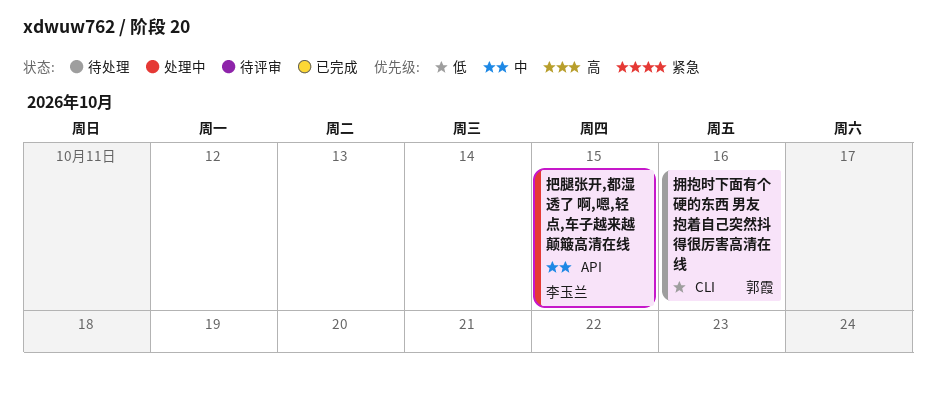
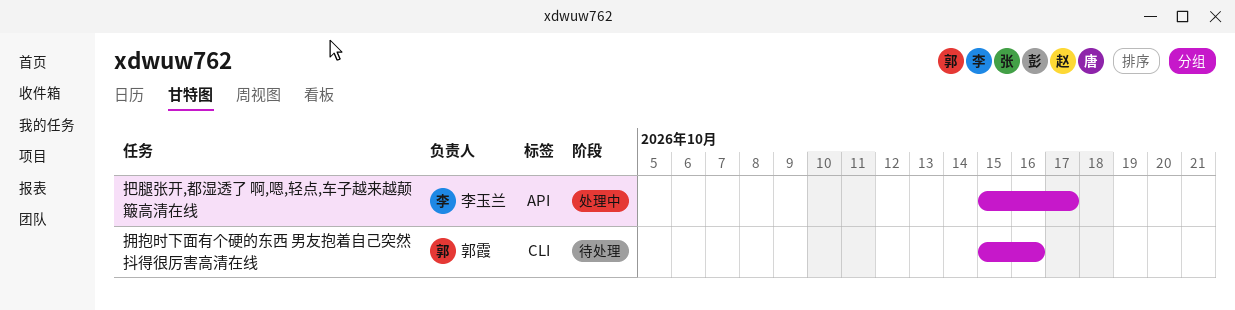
把腿张开,都湿透了 啊,嗯,轻点,车子越来越颠簸高清在线, due: Oct 15 -> Oct 17

